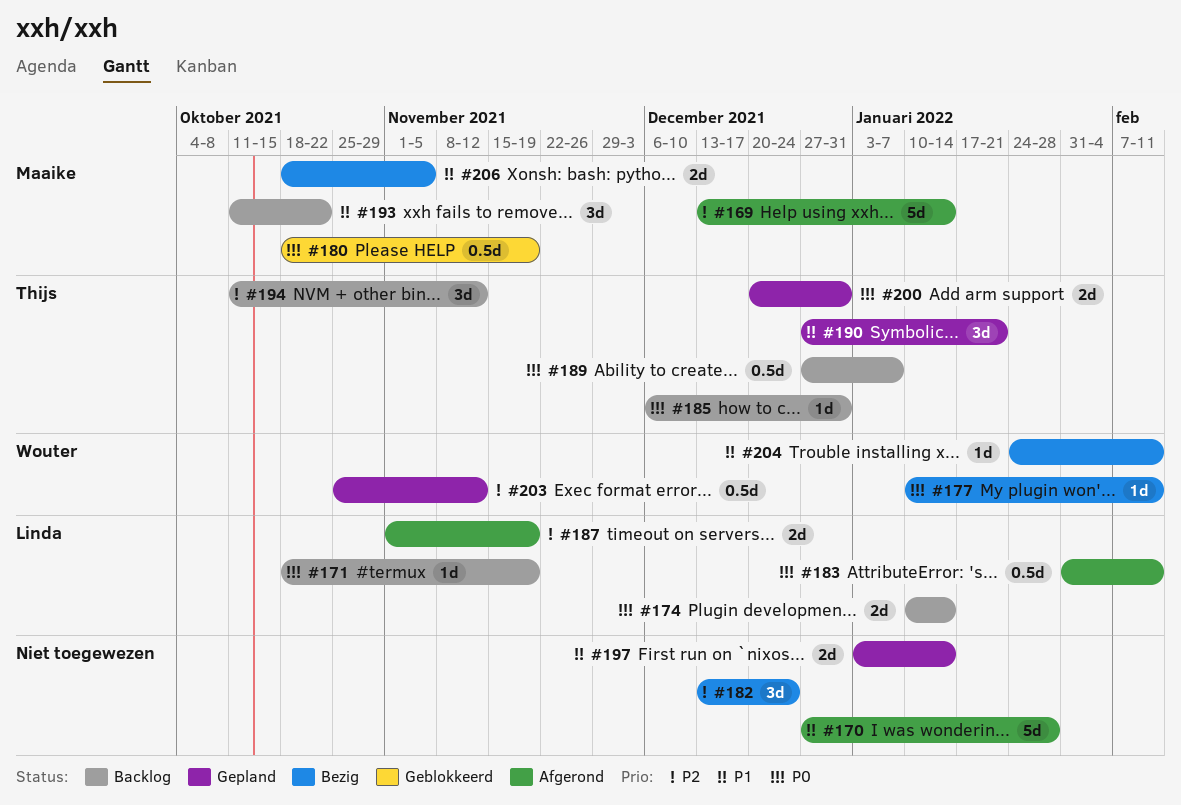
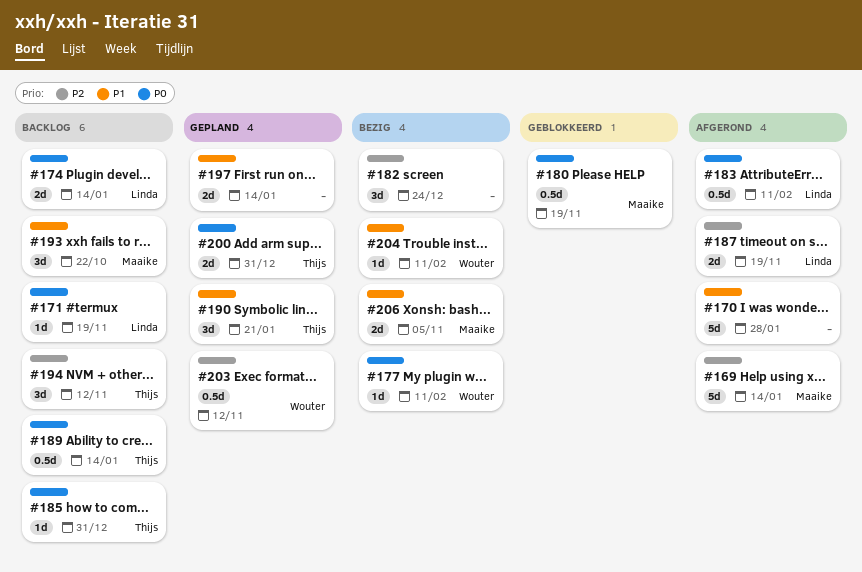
#189, due: Jan 7 -> Jan 14

